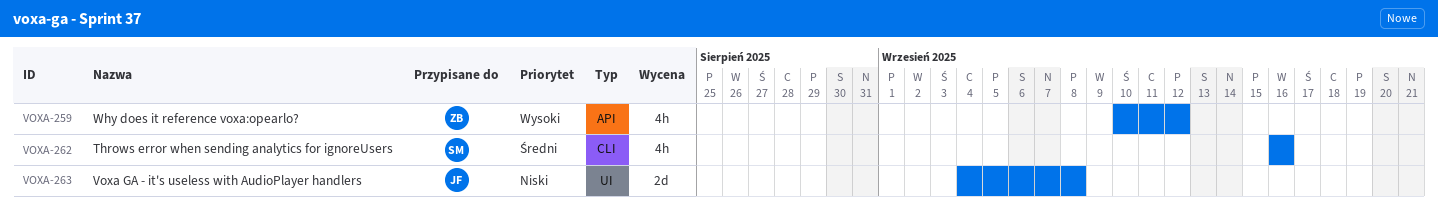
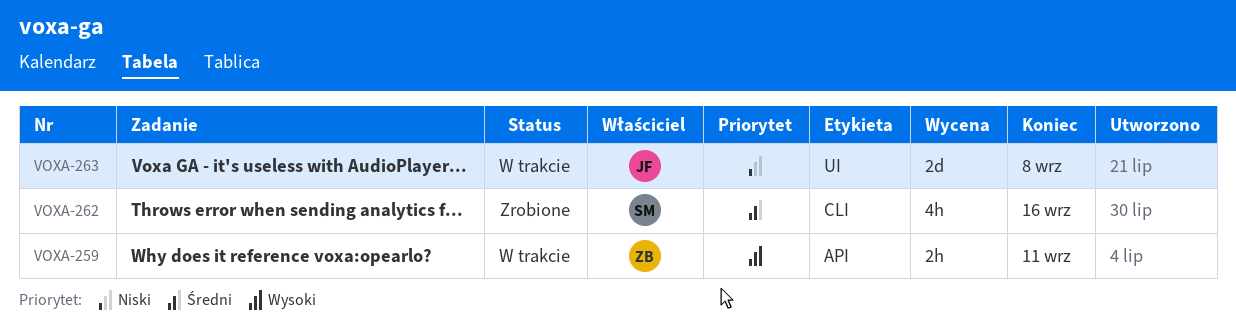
VOXA-259, estimate: 4h -> 2h
VOXA-259, due: Sep 12 -> Sep 11

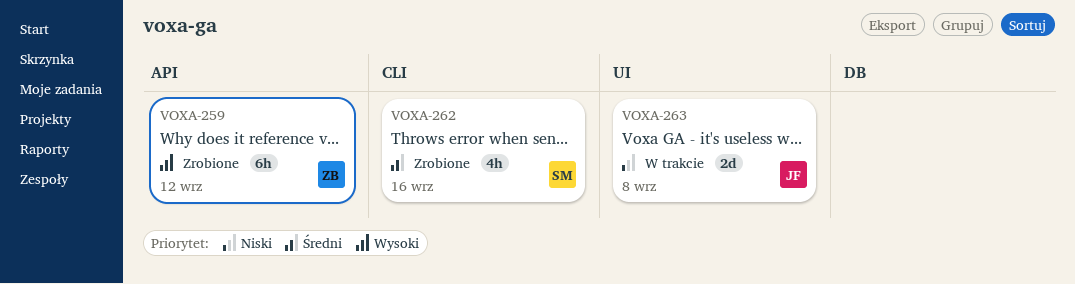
VOXA-259, status: W trakcie -> Zrobione
VOXA-259, estimate: 2h -> 6h
VOXA-259, due: Sep 11 -> Sep 12

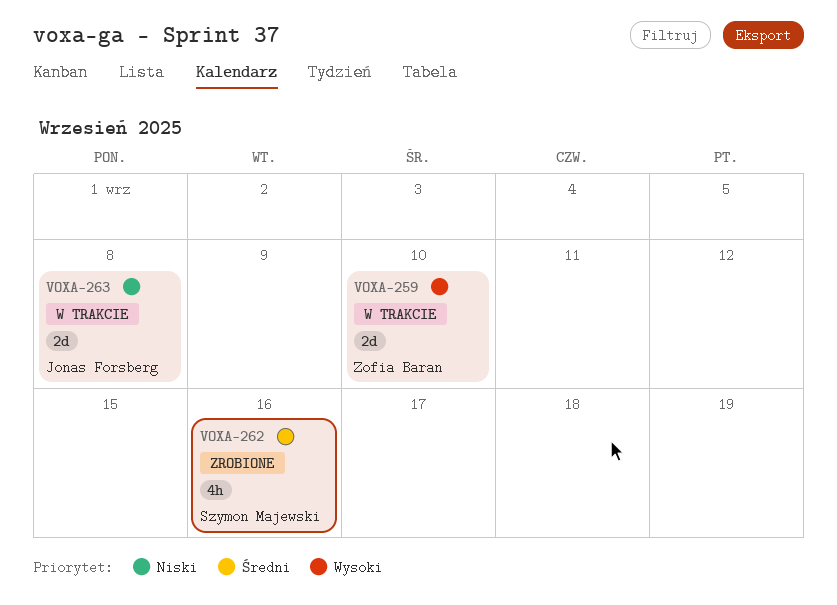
VOXA-259, status: Zrobione -> W trakcie
VOXA-259, estimate: 6h -> 2d
VOXA-259, due: Sep 12 -> Sep 10

